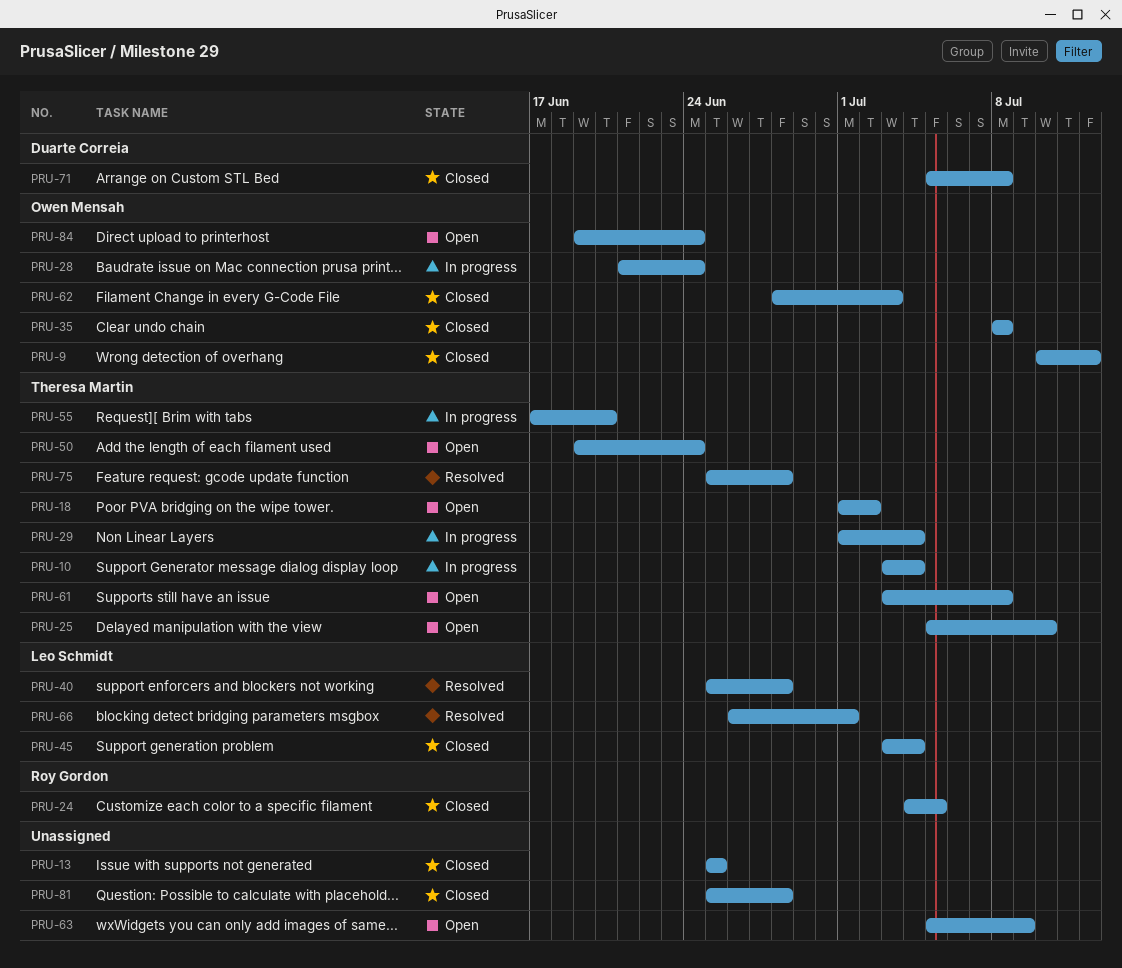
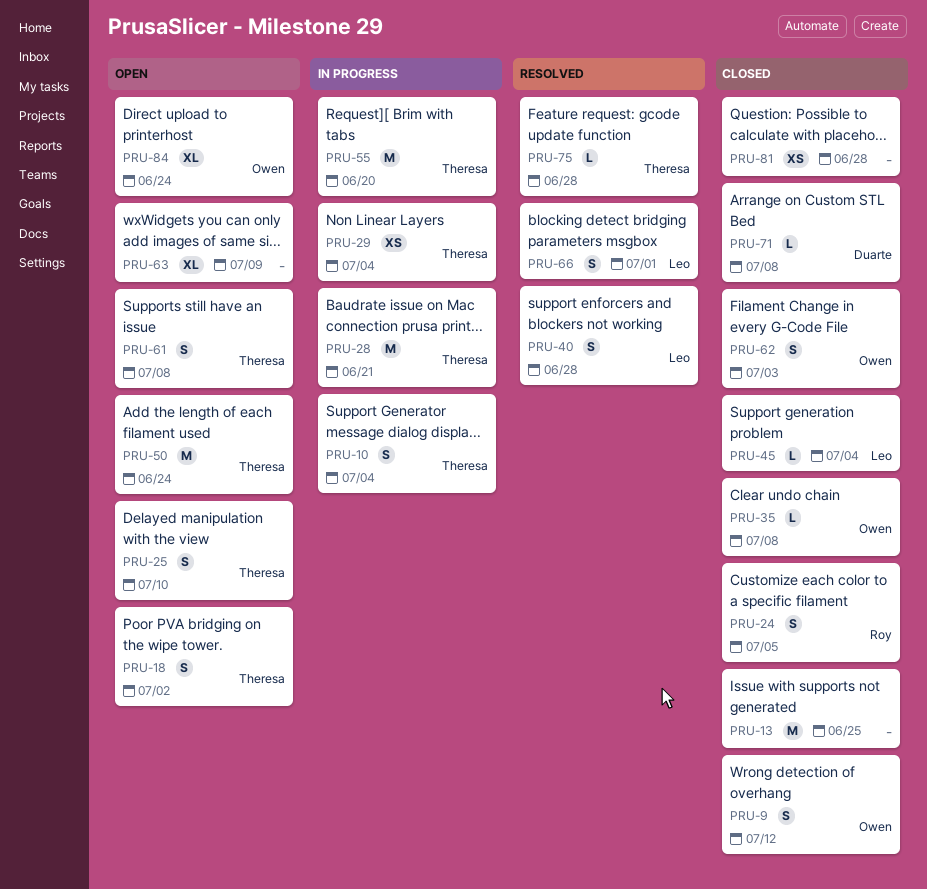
PRU-28, owner: Owen Mensah -> Theresa Martin
PRU-28, due: Jun 24 -> Jun 21

